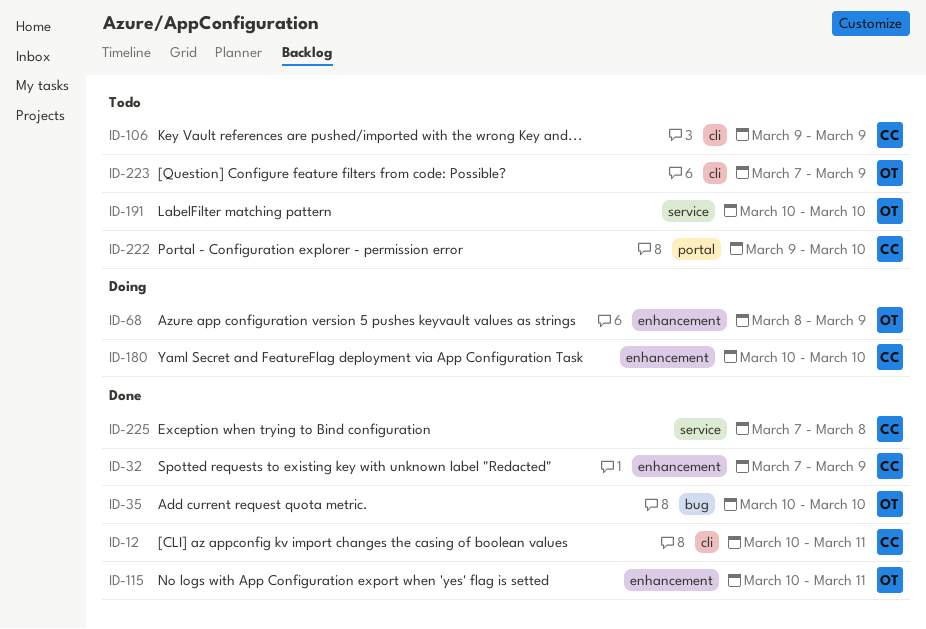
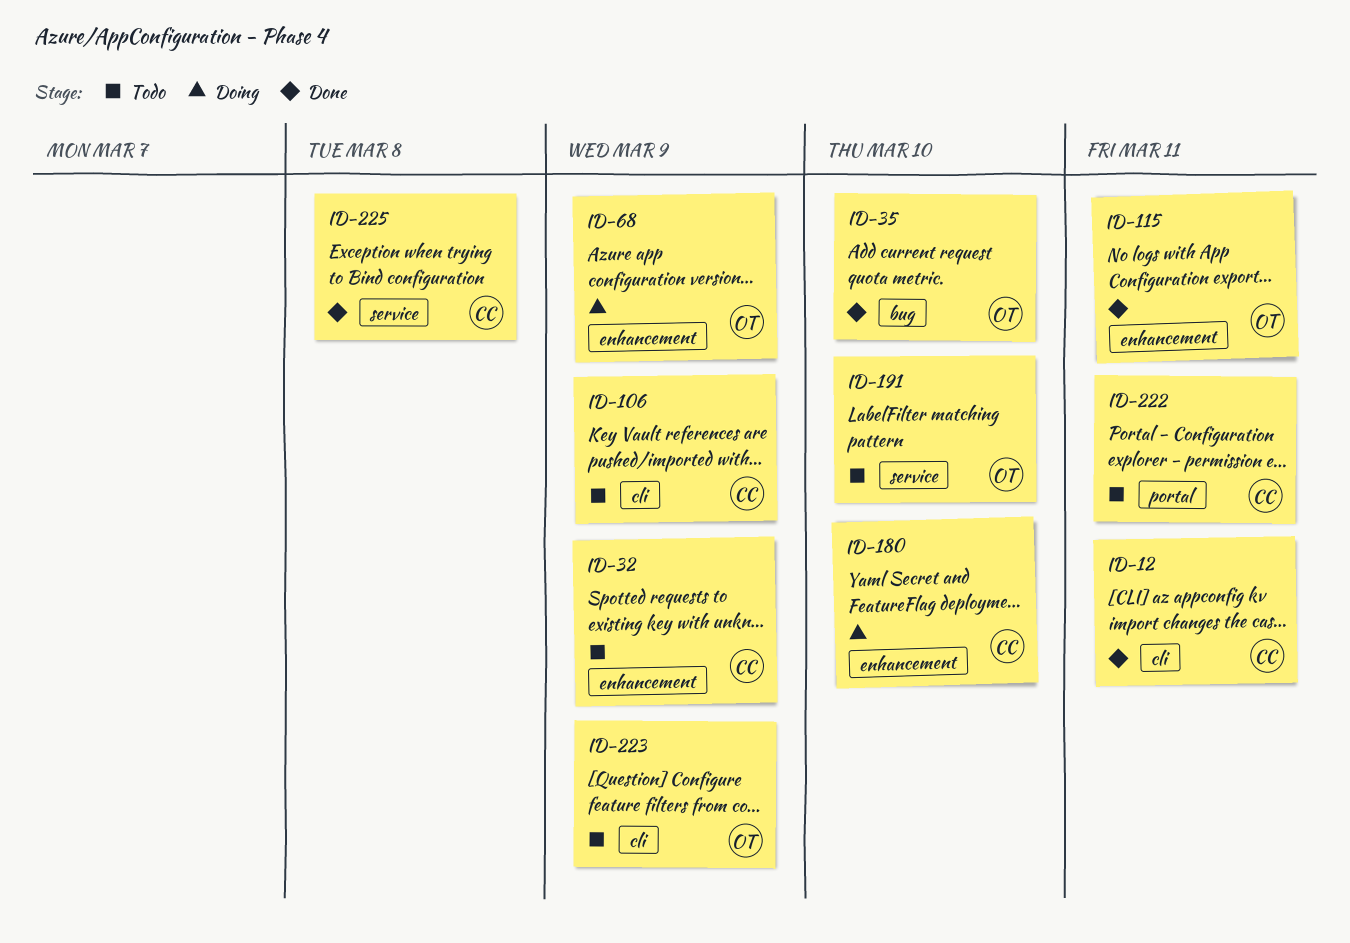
ID-32, status: Done -> Todo
ID-222, due: Mar 10 -> Mar 11

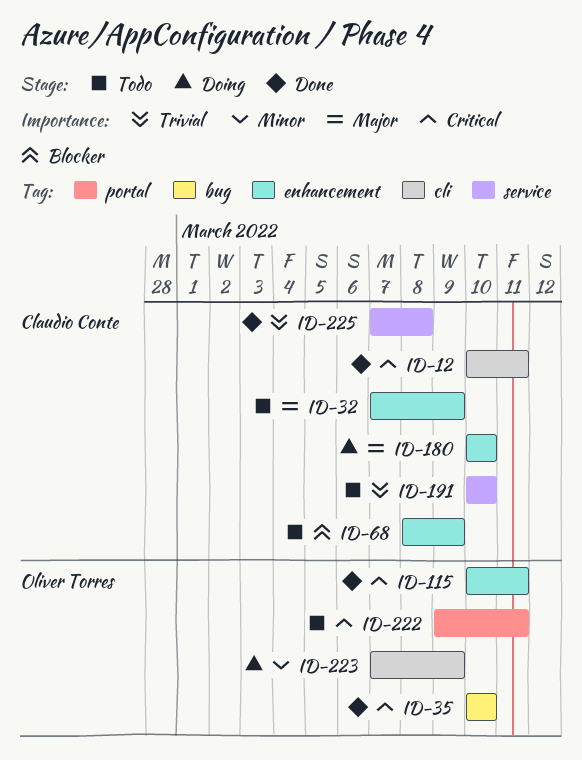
ID-68, status: Doing -> Todo
ID-68, owner: Oliver Torres -> Claudio Conte
ID-106: present -> none
ID-191, owner: Oliver Torres -> Claudio Conte
ID-222, owner: Claudio Conte -> Oliver Torres
ID-223, status: Todo -> Doing

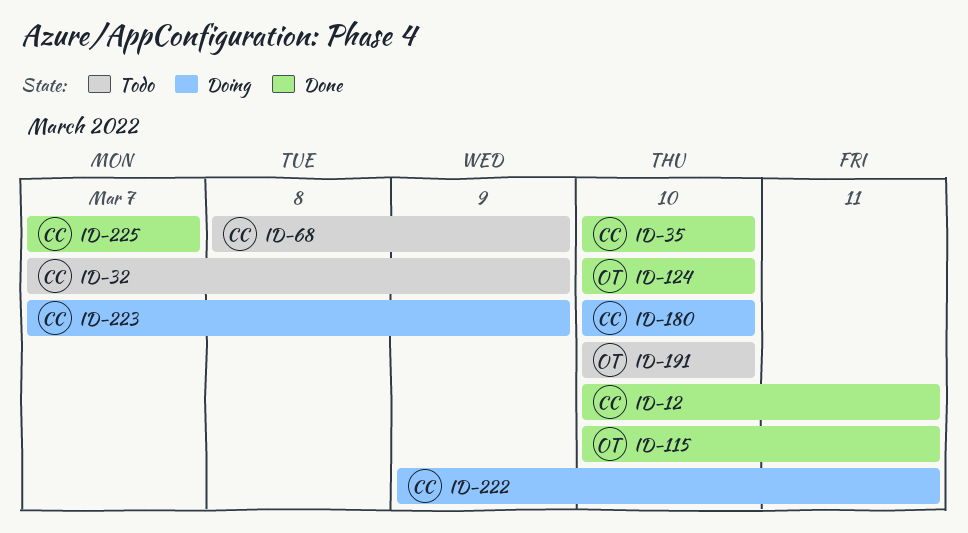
ID-35, owner: Oliver Torres -> Claudio Conte
ID-124: none -> present
ID-191, owner: Claudio Conte -> Oliver Torres
ID-222, status: Todo -> Doing
ID-222, owner: Oliver Torres -> Claudio Conte
ID-223, owner: Oliver Torres -> Claudio Conte
ID-225, due: Mar 8 -> Mar 7

